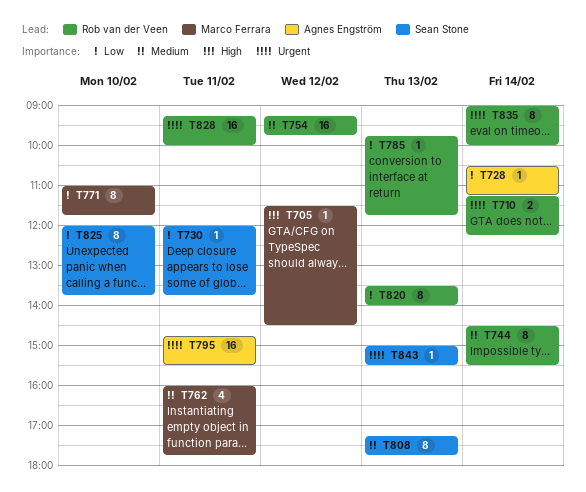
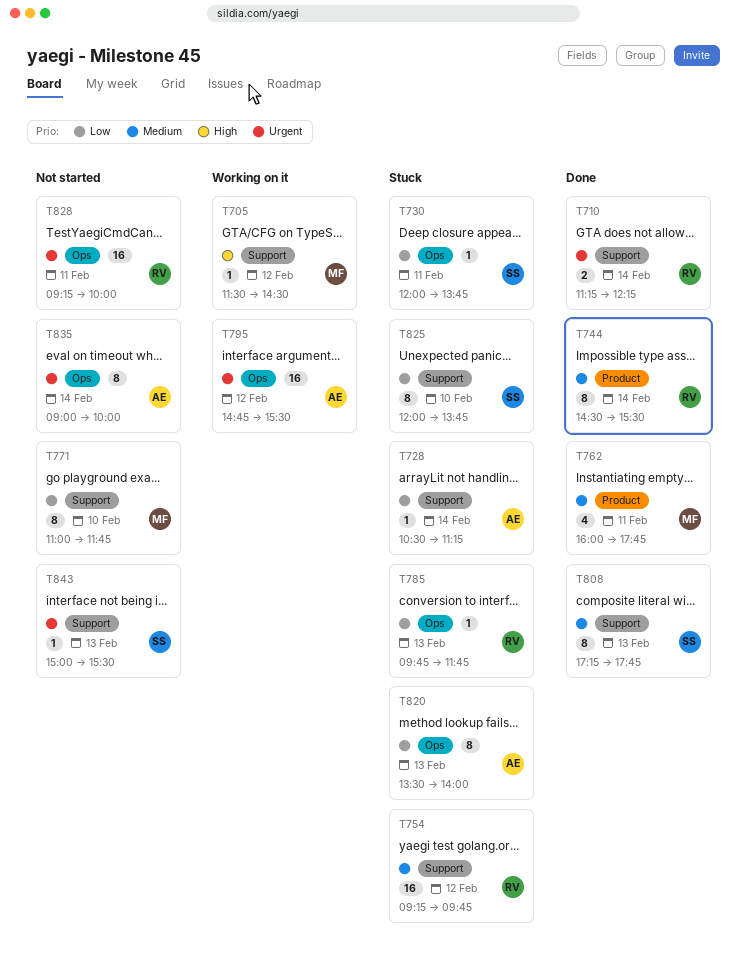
T795, day: Feb 11 -> Feb 12
T820, owner: Rob van der Veen -> Agnes Engström
T835, owner: Rob van der Veen -> Agnes Engström

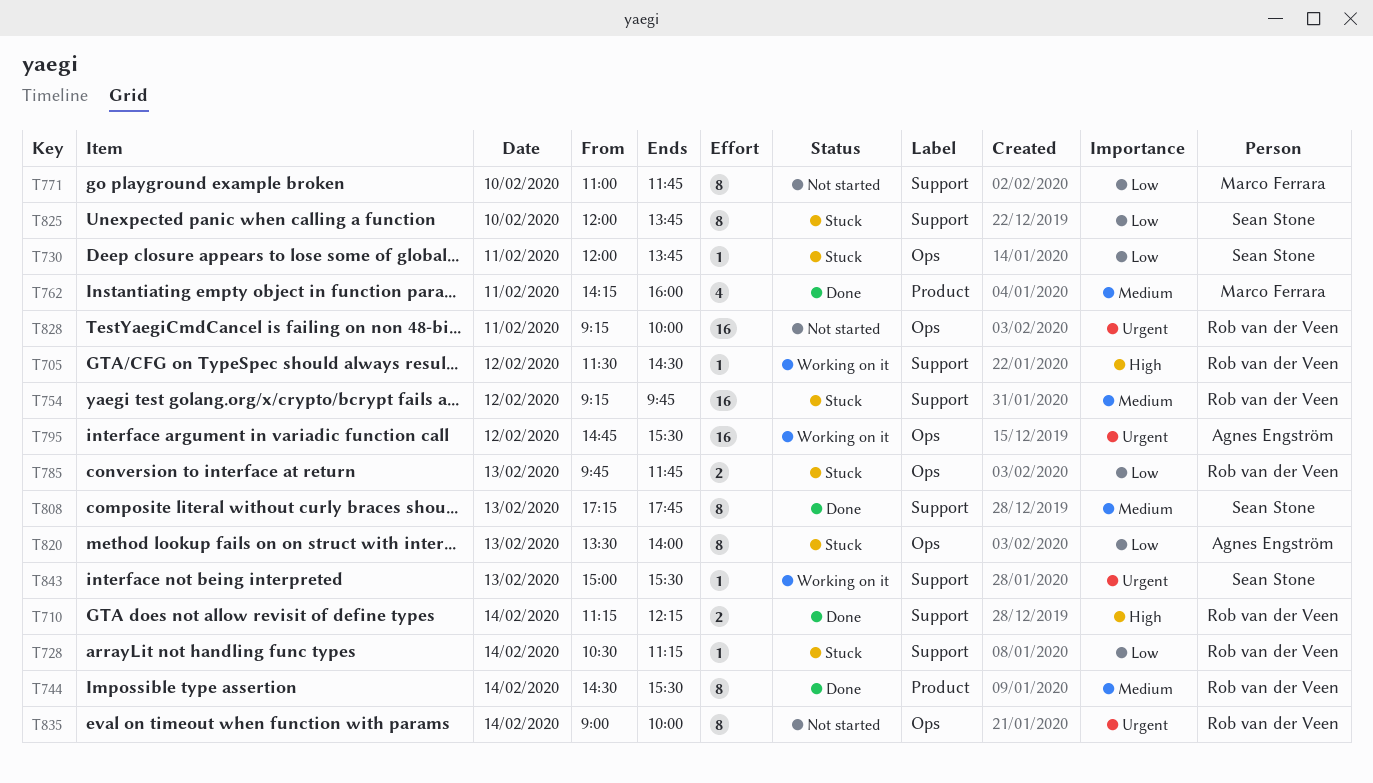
T705, owner: Marco Ferrara -> Rob van der Veen
T710, priority: Urgent -> High
T728, owner: Agnes Engström -> Rob van der Veen
T762, begins: 16:00 -> 14:15
T762, ends: 17:45 -> 16:00
T785, estimate: 1 -> 2
T835, owner: Agnes Engström -> Rob van der Veen
T843, status: Not started -> Working on it

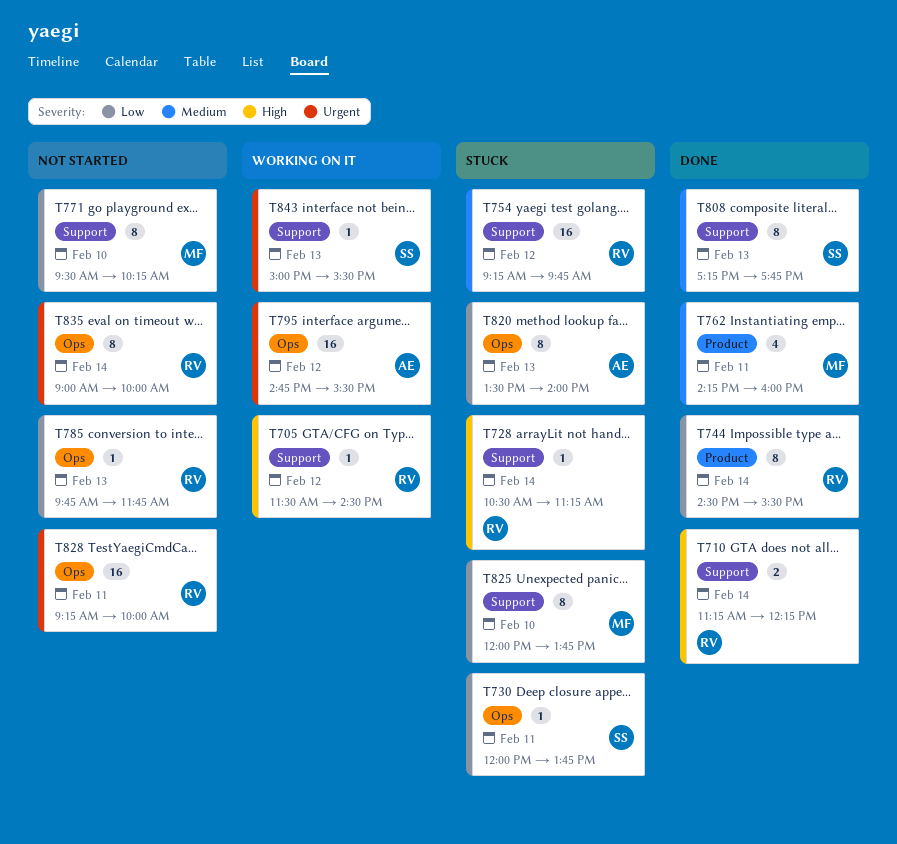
T728, priority: Low -> High
T744, priority: Medium -> Low
T771, begins: 11:00 -> 09:30
T771, ends: 11:45 -> 10:15
T785, status: Stuck -> Not started
T785, estimate: 2 -> 1
T825, owner: Sean Stone -> Marco Ferrara

